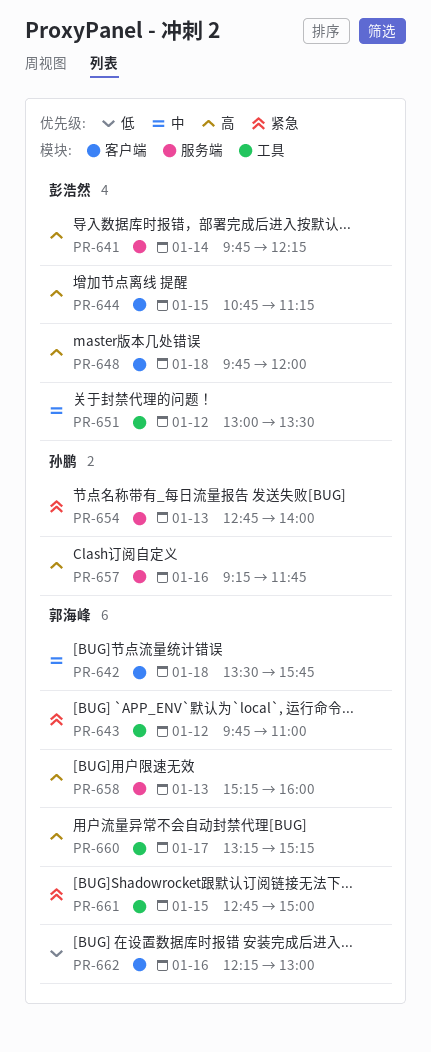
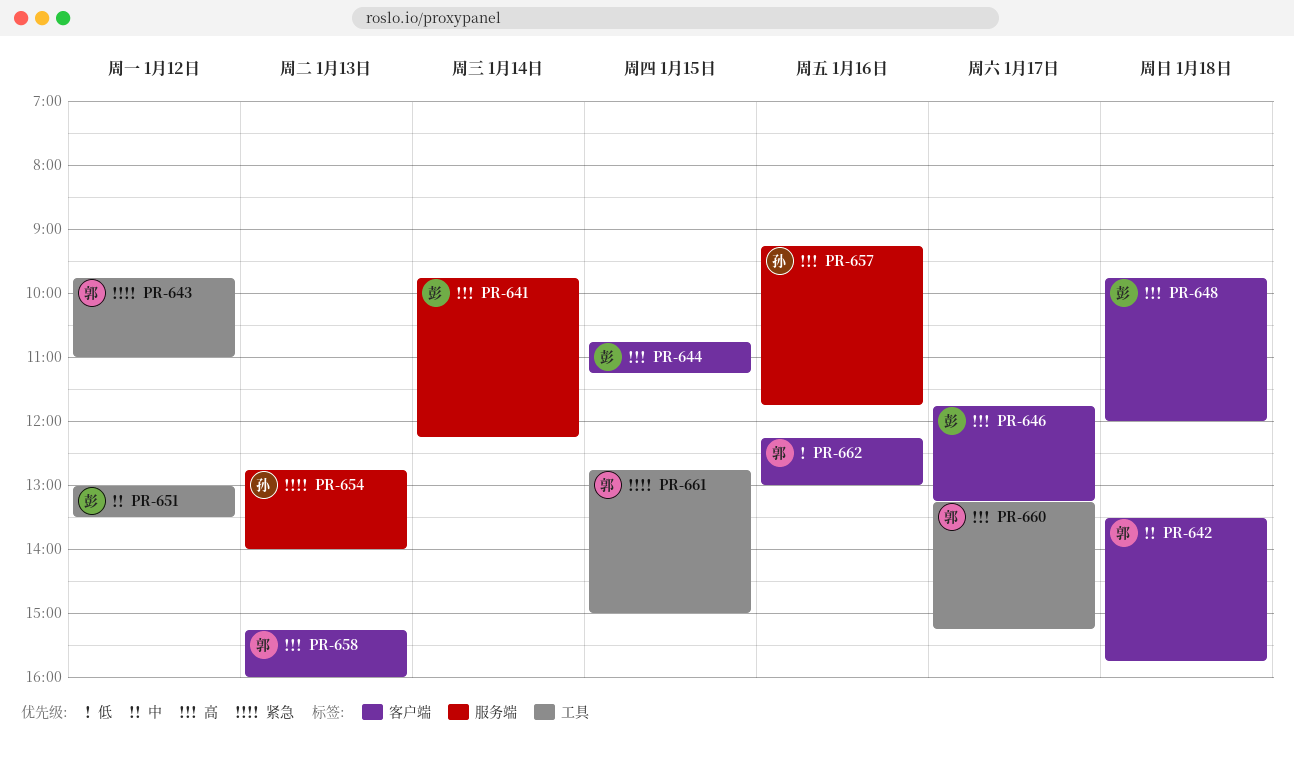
PR-646: none -> present
PR-658, label: 服务端 -> 客户端

